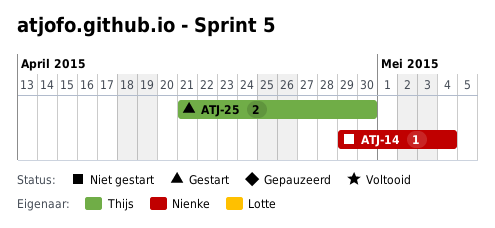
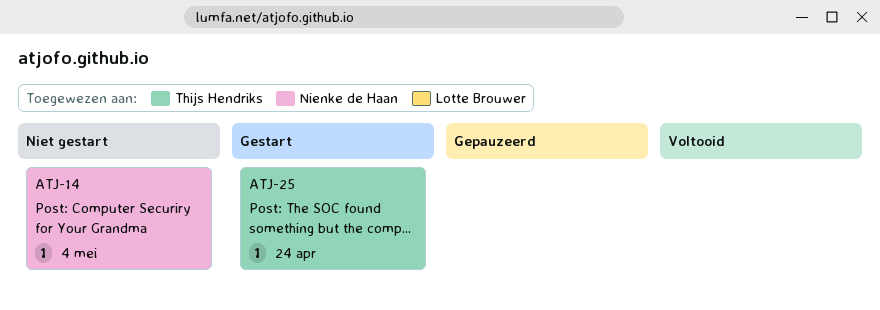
ATJ-25, estimate: 2 -> 1
ATJ-25, due: Apr 30 -> Apr 24

